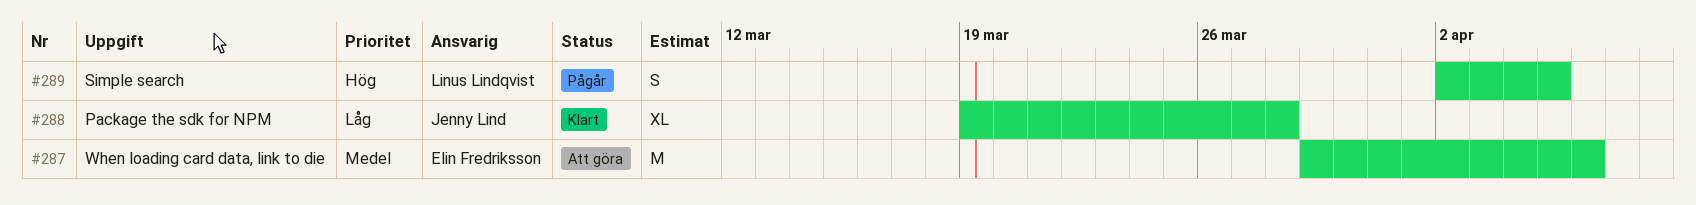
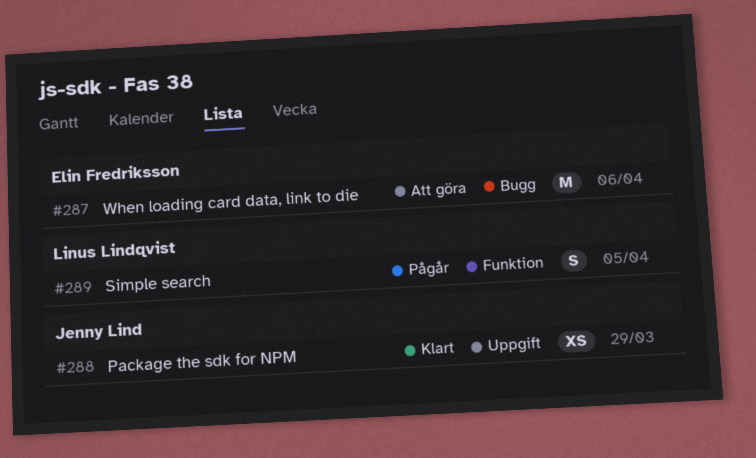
#288, estimate: XL -> XS
#288, due: Mar 28 -> Mar 29

